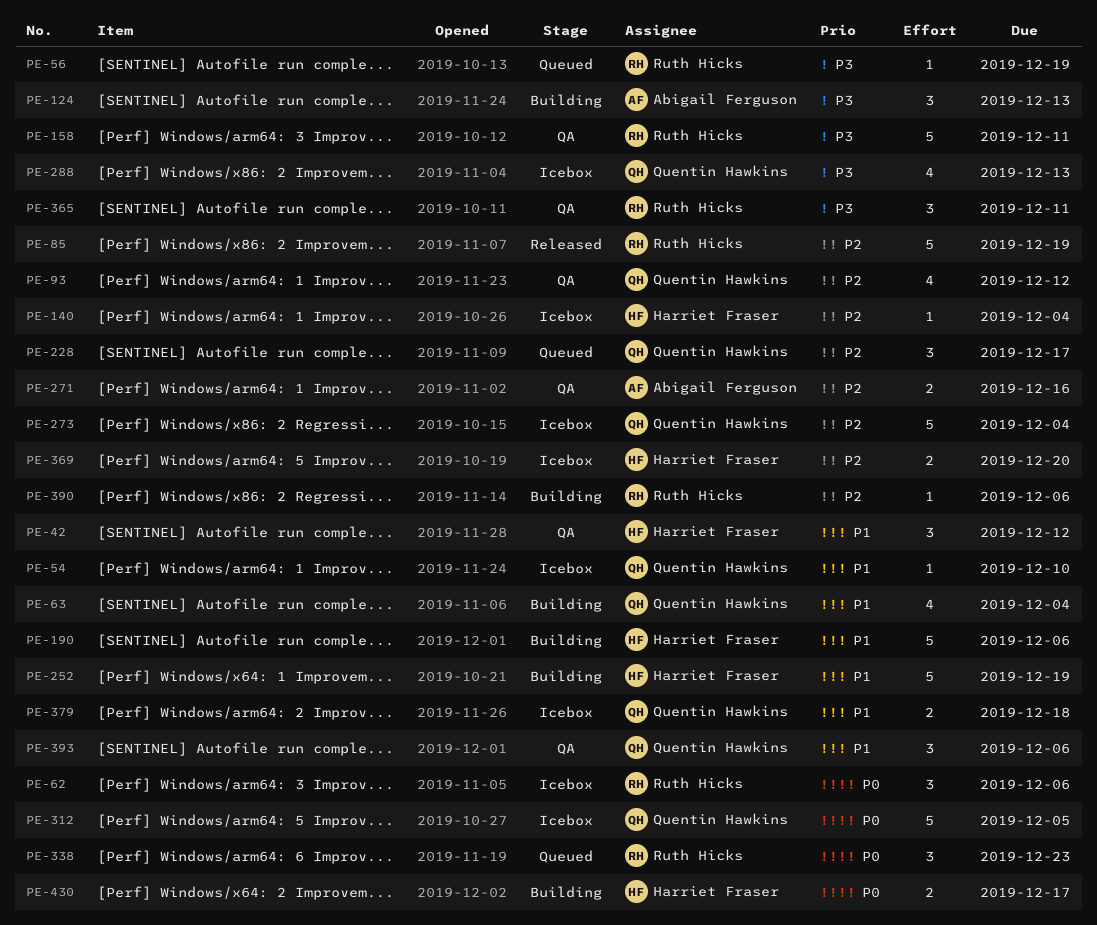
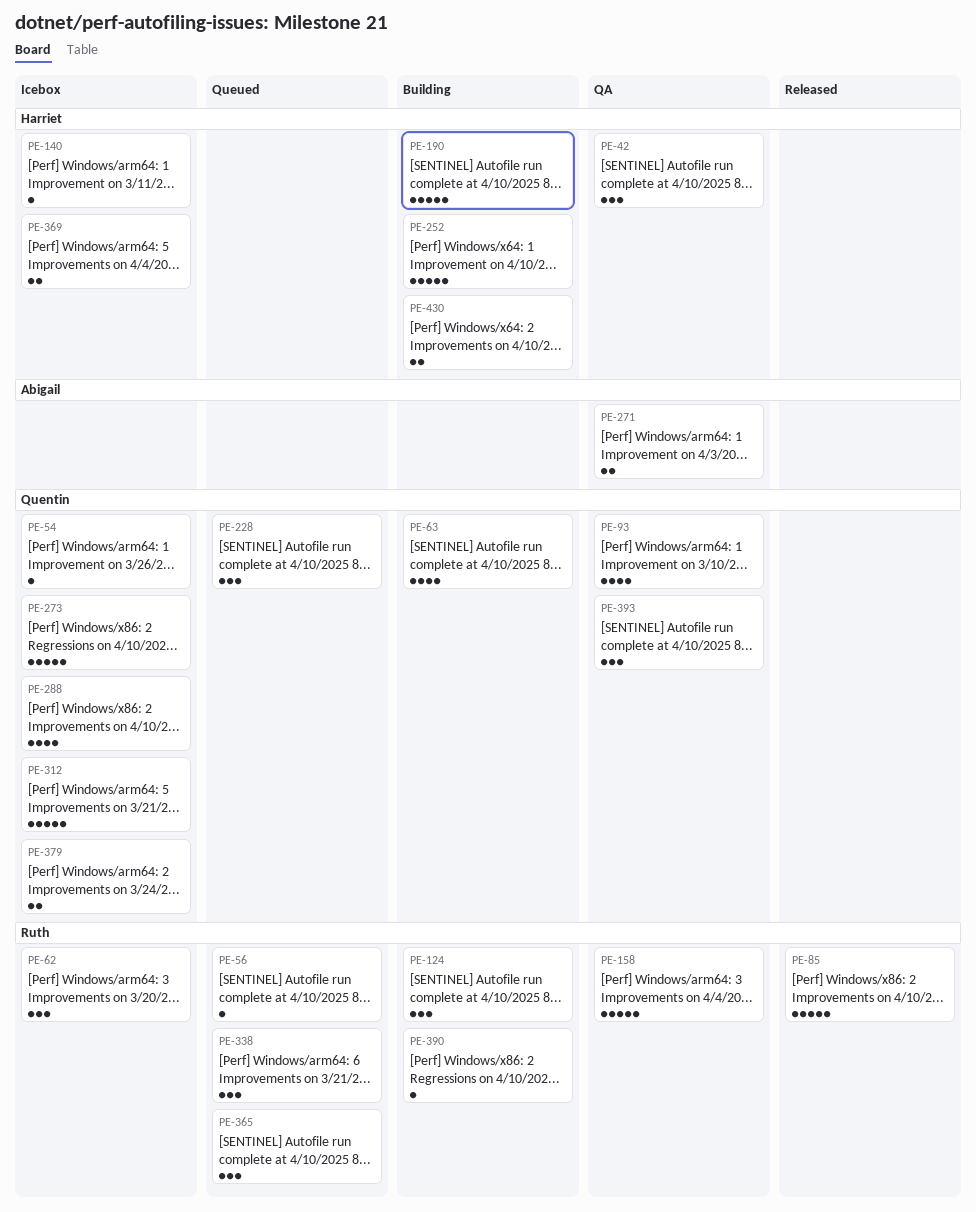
PE-124, owner: Abigail Ferguson -> Ruth Hicks
PE-365, status: QA -> Queued

